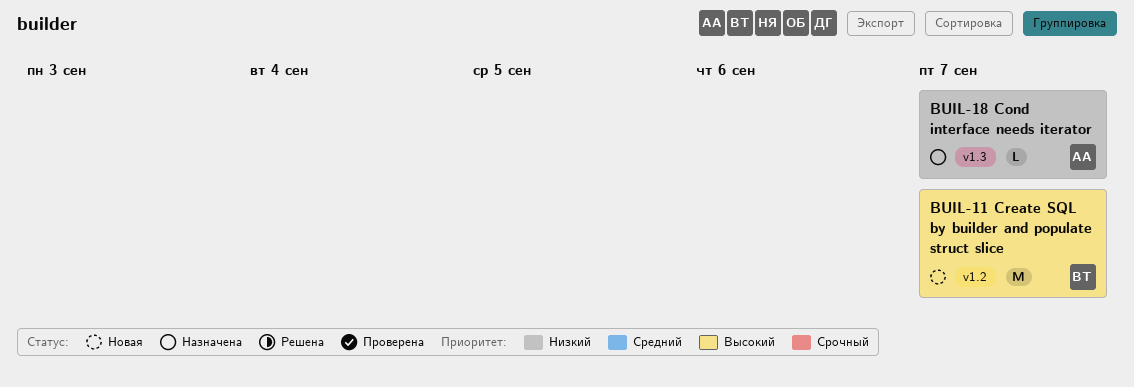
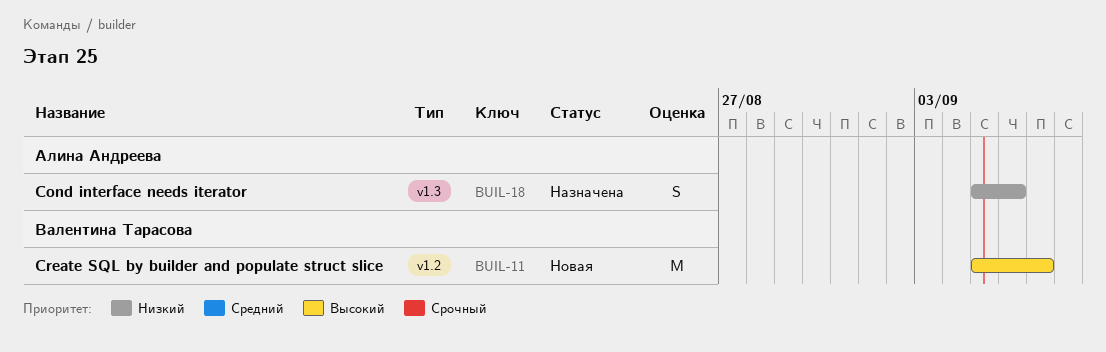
BUIL-18, estimate: L -> S
BUIL-18, due: Sep 7 -> Sep 6

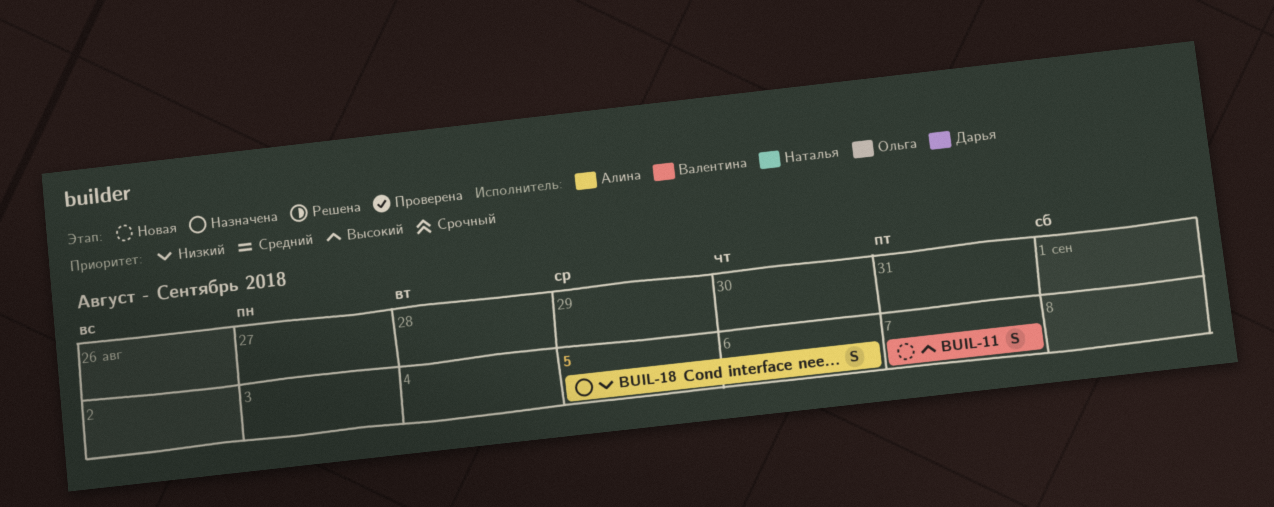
BUIL-11, estimate: M -> S
BUIL-11, start: Sep 5 -> Sep 7

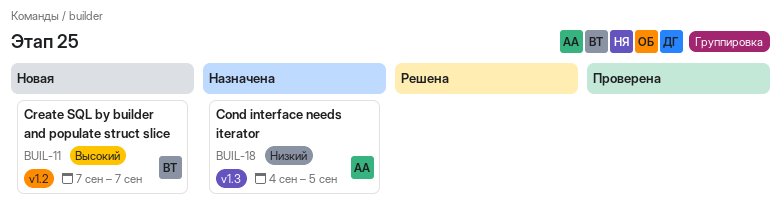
BUIL-18, start: Sep 5 -> Sep 4
BUIL-18, due: Sep 6 -> Sep 5

